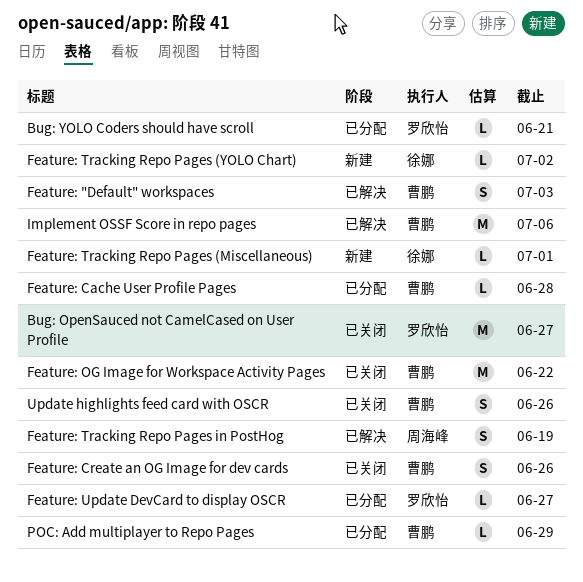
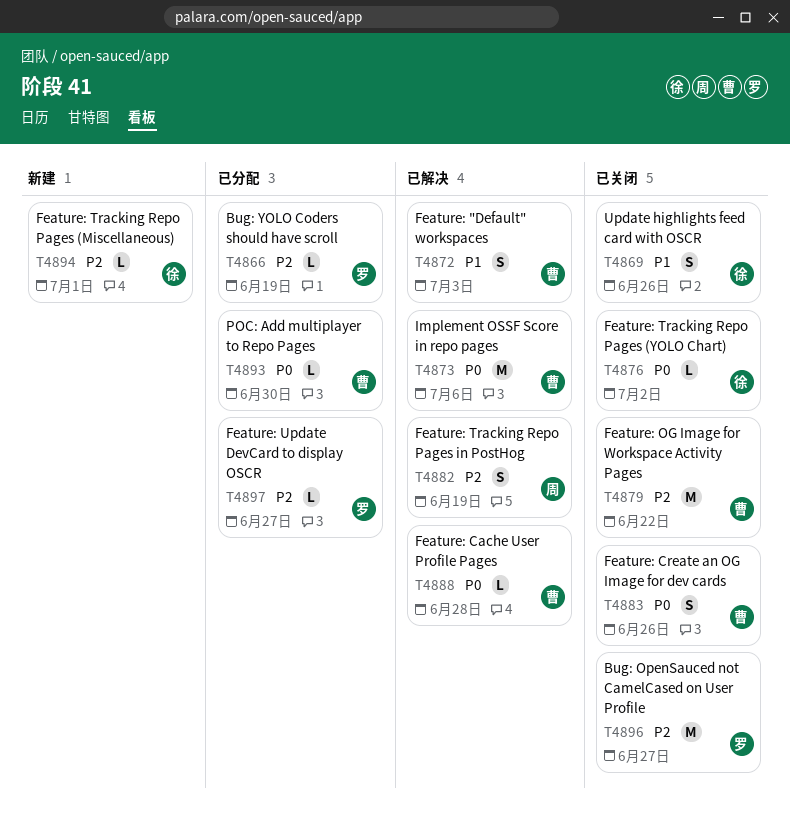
Bug: YOLO Coders should have scroll, due: Jun 21 -> Jun 19
Feature: Cache User Profile Pages, status: 已分配 -> 已解决
Feature: Tracking Repo Pages (YOLO Chart), status: 新建 -> 已关闭
POC: Add multiplayer to Repo Pages, due: Jun 29 -> Jun 30
Update highlights feed card with OSCR, owner: 曹鹏 -> 徐娜

